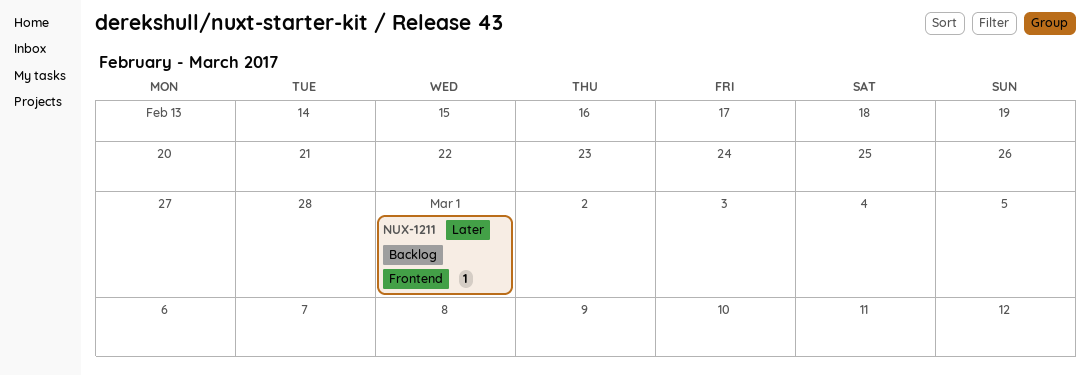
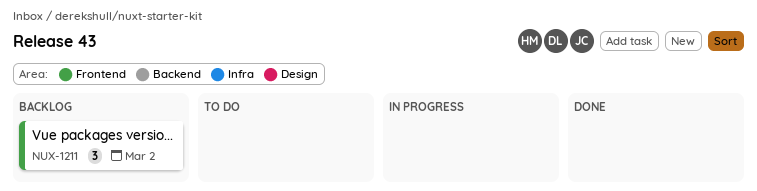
NUX-1211, estimate: 1 -> 3
NUX-1211, due: Mar 1 -> Mar 2

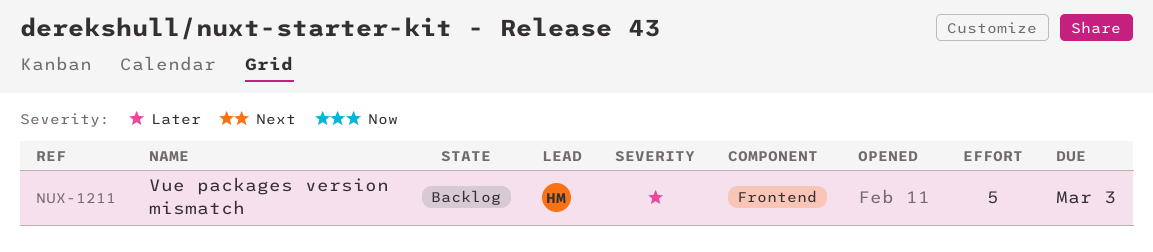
NUX-1211, estimate: 3 -> 5
NUX-1211, due: Mar 2 -> Mar 3

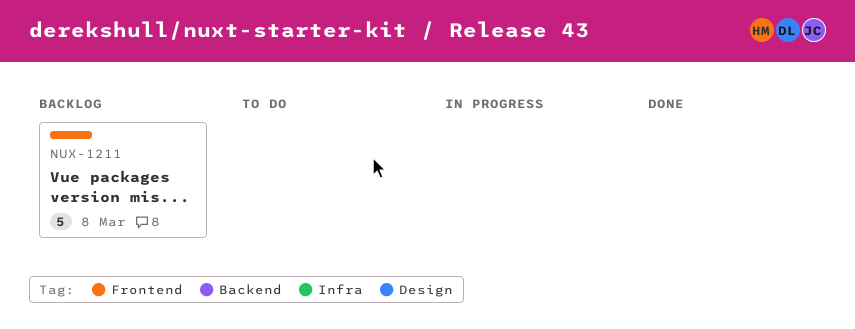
NUX-1211, due: Mar 3 -> Mar 8

